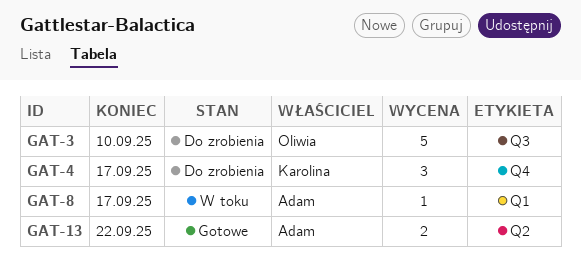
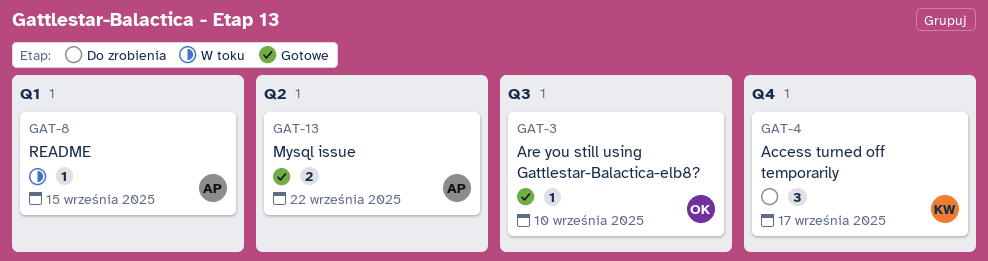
GAT-3, status: Do zrobienia -> Gotowe
GAT-3, estimate: 5 -> 1
GAT-8, due: Sep 17 -> Sep 15

